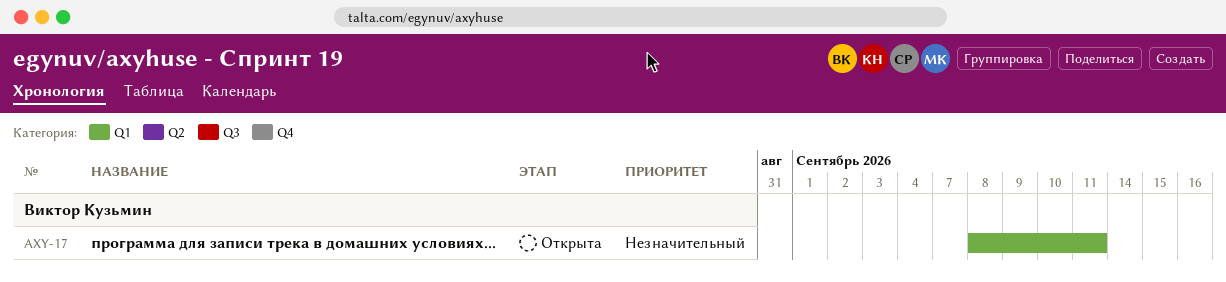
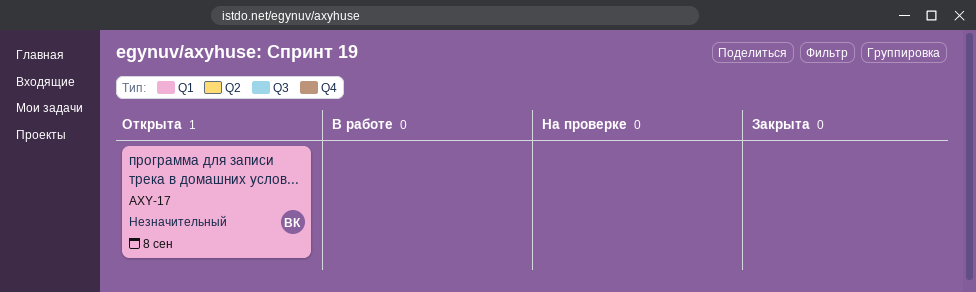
AXY-17, due: Sep 11 -> Sep 8

